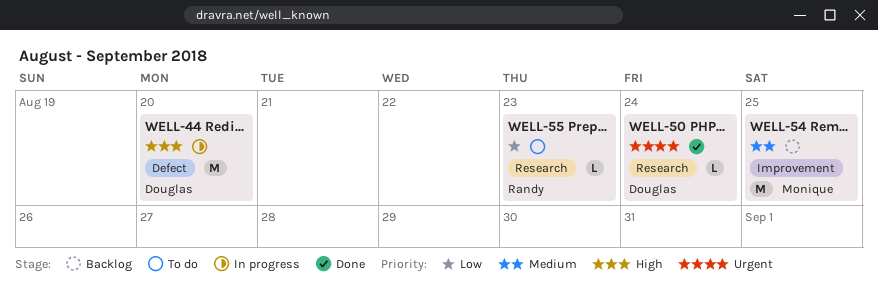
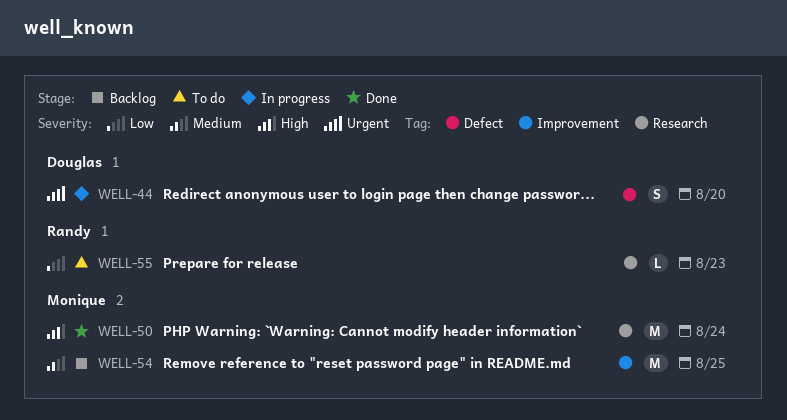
WELL-44, priority: High -> Urgent
WELL-44, estimate: M -> S
WELL-50, owner: Douglas -> Monique
WELL-50, priority: Urgent -> High
WELL-50, estimate: L -> M

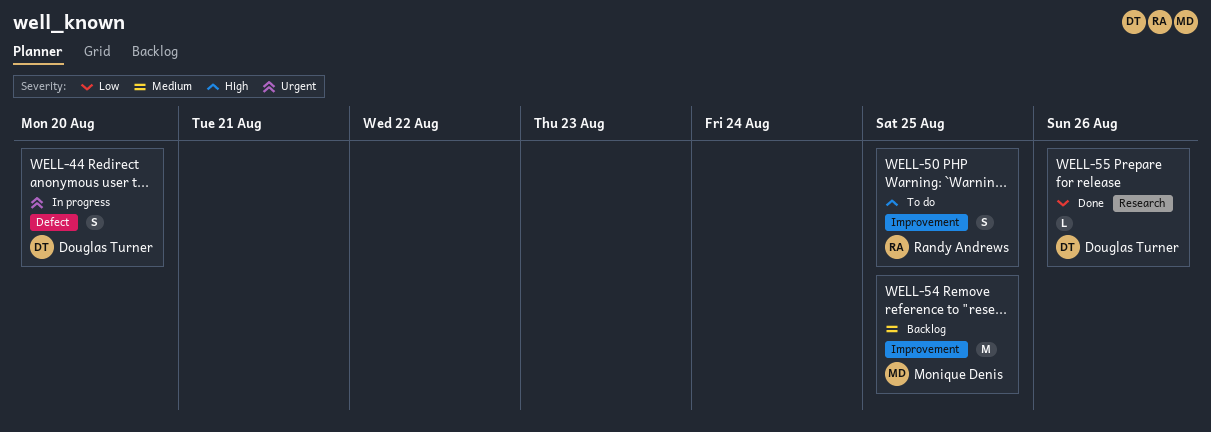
WELL-50, status: Done -> To do
WELL-50, owner: Monique Denis -> Randy Andrews
WELL-50, label: Research -> Improvement
WELL-50, estimate: M -> S
WELL-50, due: Aug 24 -> Aug 25
WELL-55, status: To do -> Done
WELL-55, owner: Randy Andrews -> Douglas Turner
WELL-55, due: Aug 23 -> Aug 26

